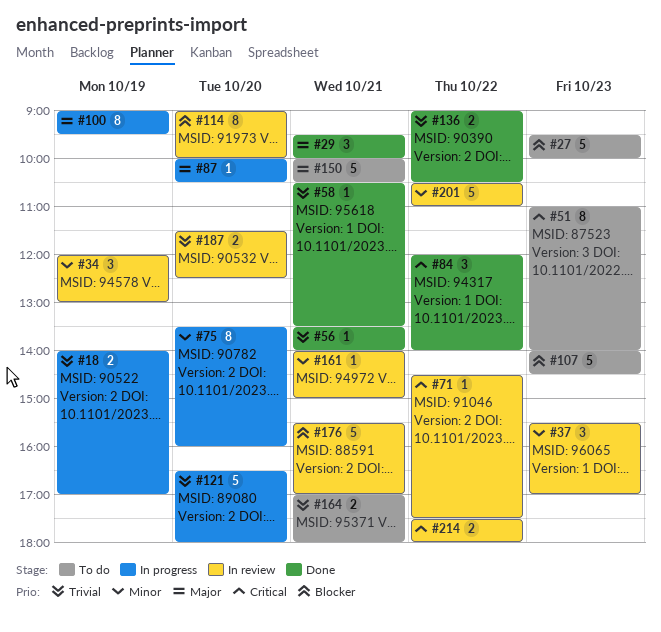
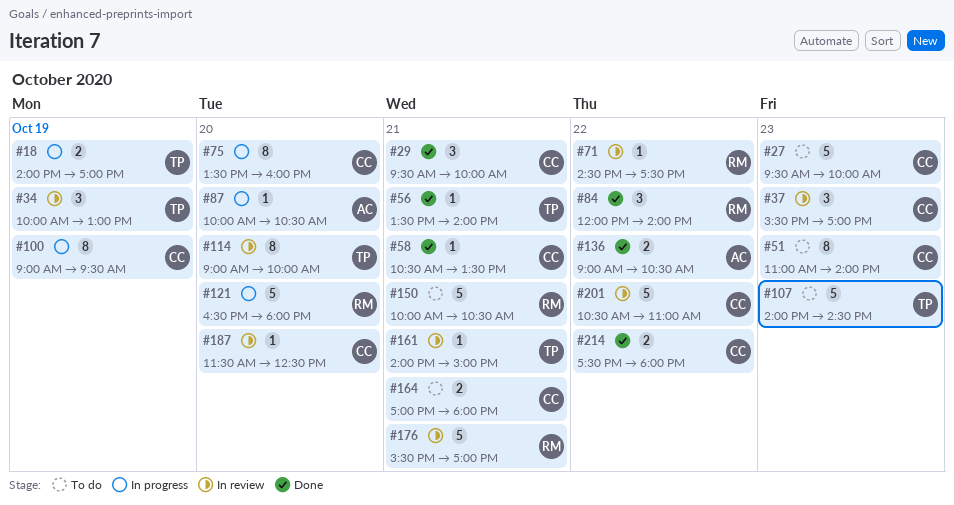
#34, begins: 12:00 -> 10:00
#187, estimate: 2 -> 1
#214, status: In review -> Done

